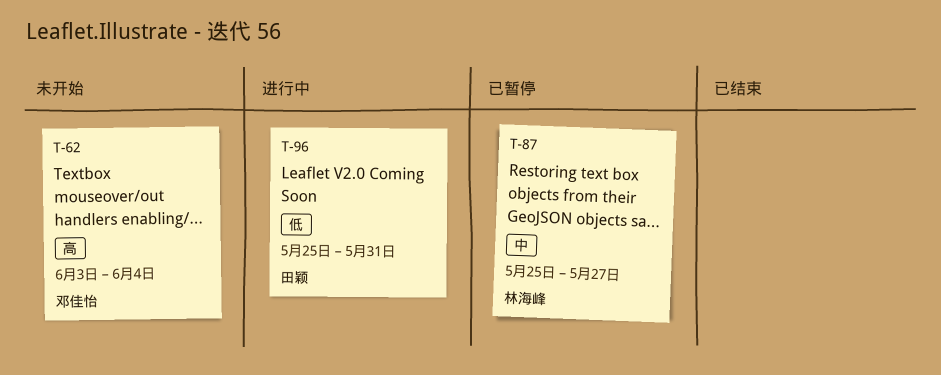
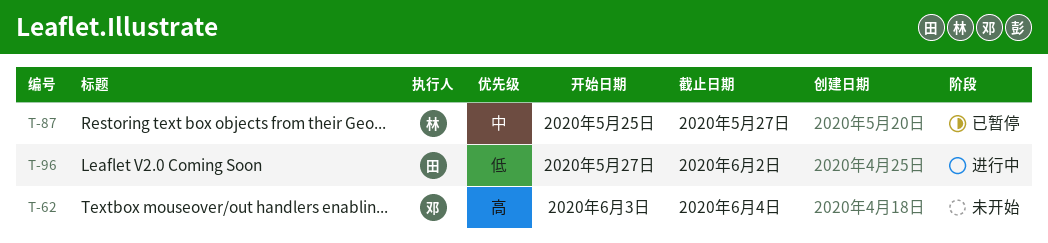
T-96, start: May 25 -> May 27
T-96, due: May 31 -> Jun 2

